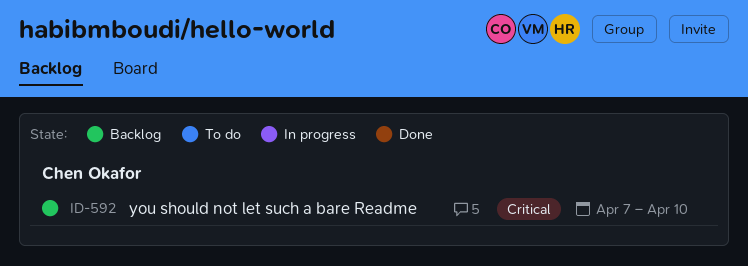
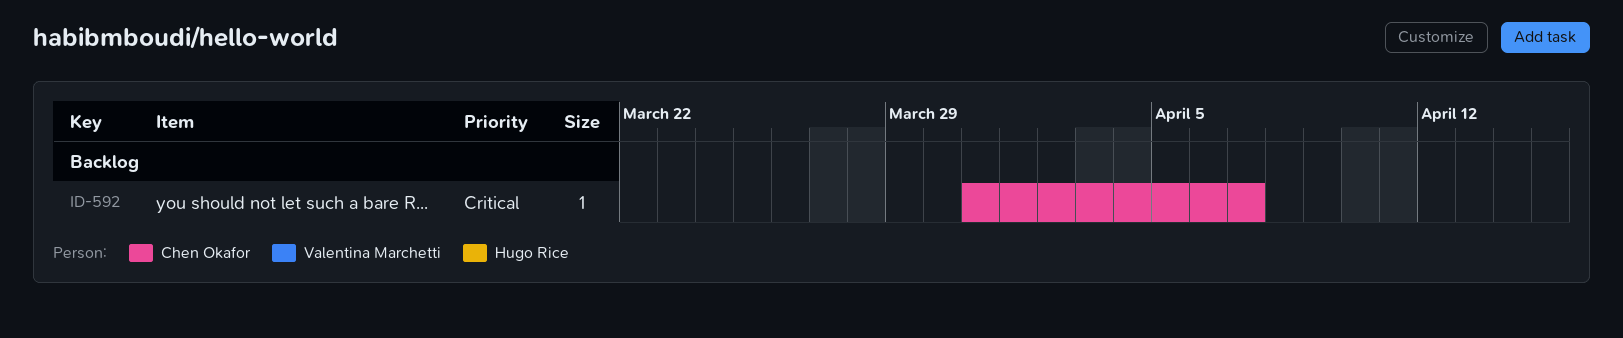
ID-592, start: Apr 7 -> Mar 31
ID-592, due: Apr 10 -> Apr 7

